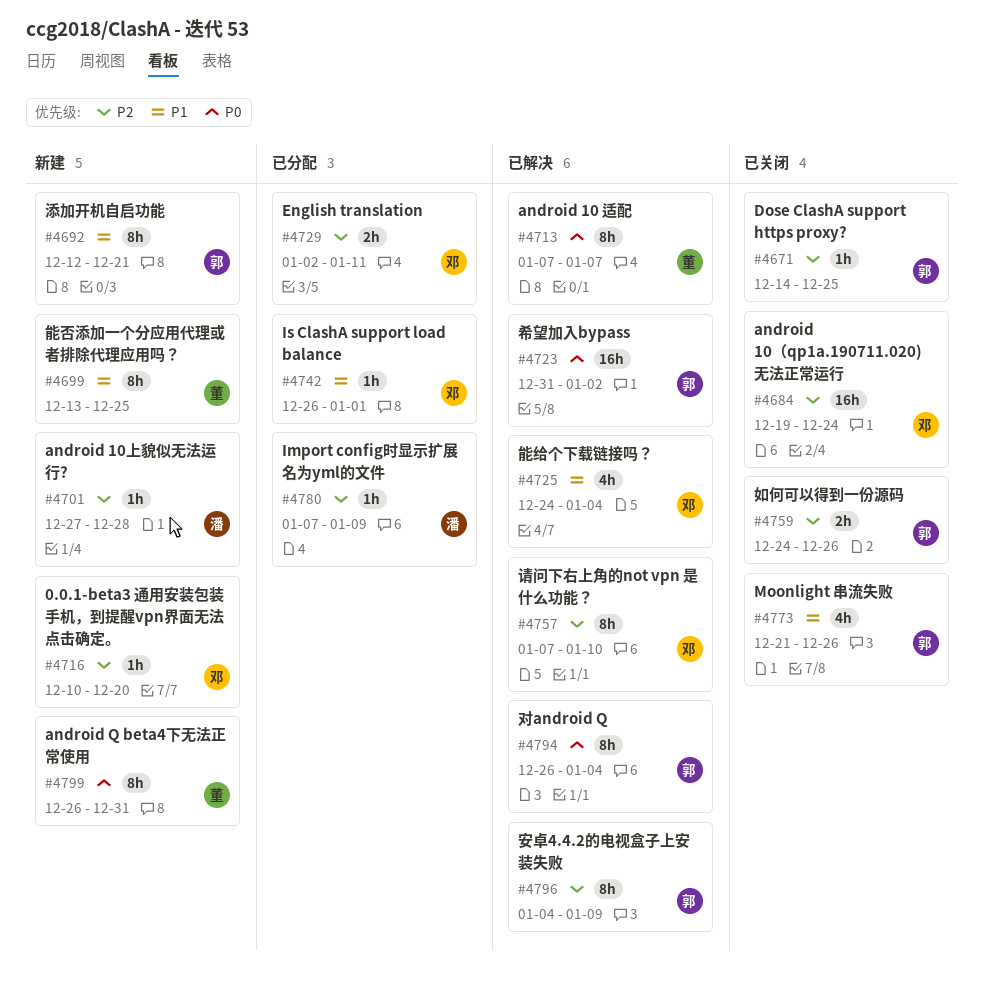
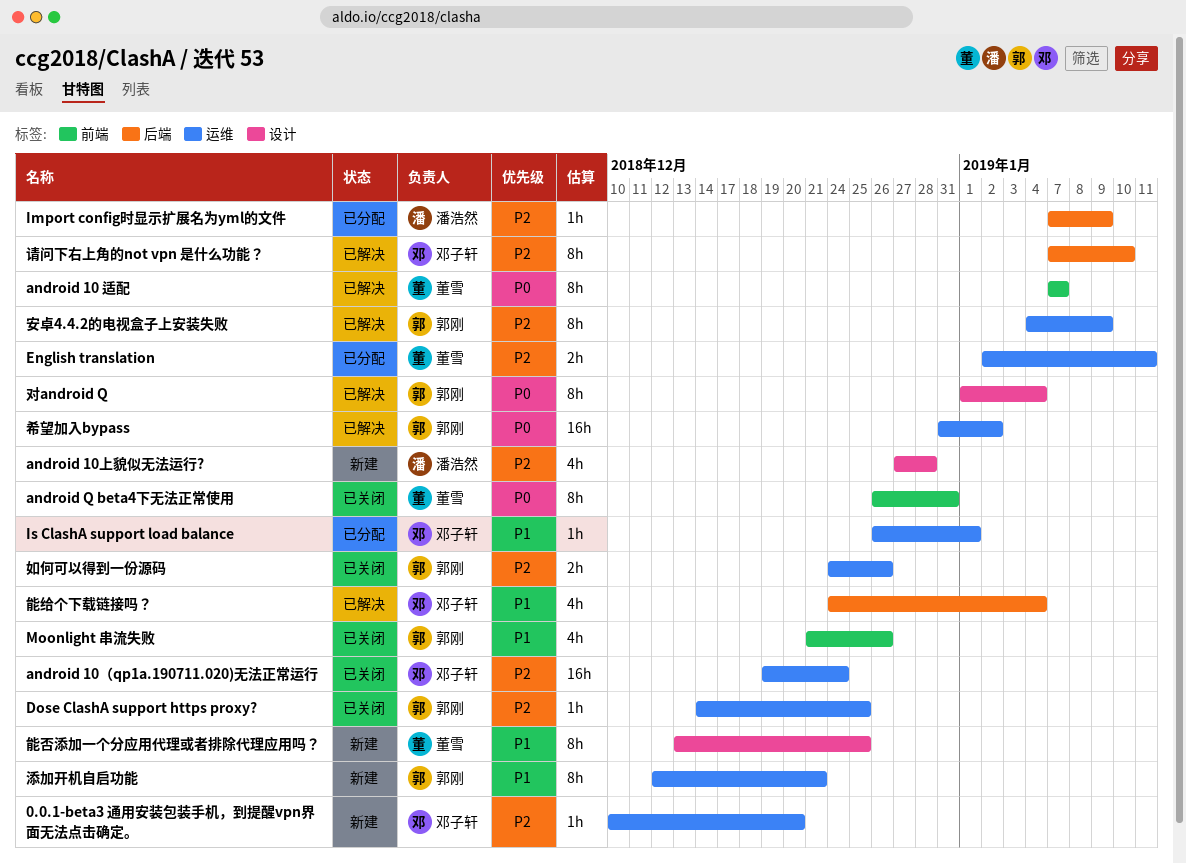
android 10上貌似无法运行?, estimate: 1h -> 4h
android Q beta4下无法正常使用, status: 新建 -> 已关闭
English translation, owner: 邓子轩 -> 董雪
对android Q, start: Dec 26 -> Jan 1

